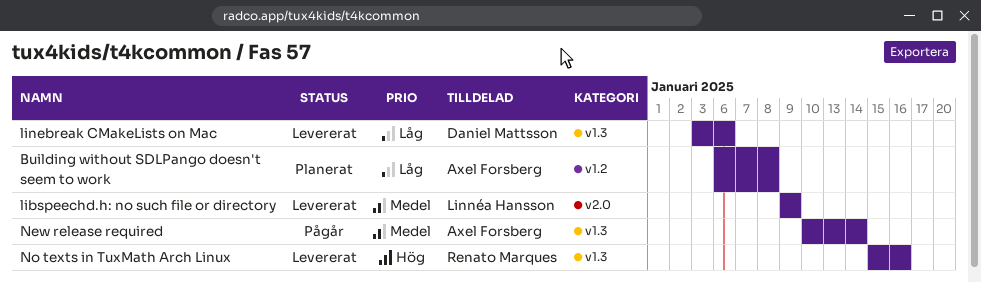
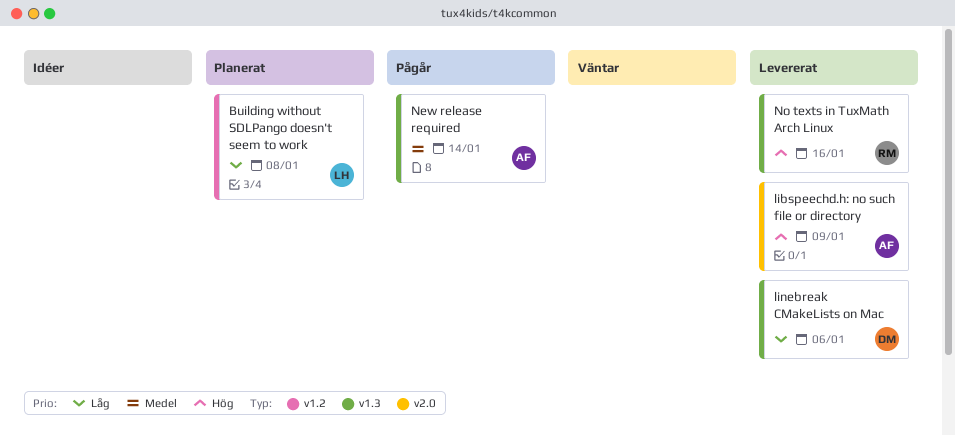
Building without SDLPango doesn't seem to work, owner: Axel Forsberg -> Linnéa Hansson
libspeechd.h: no such file or directory, owner: Linnéa Hansson -> Axel Forsberg
libspeechd.h: no such file or directory, priority: Medel -> Hög

